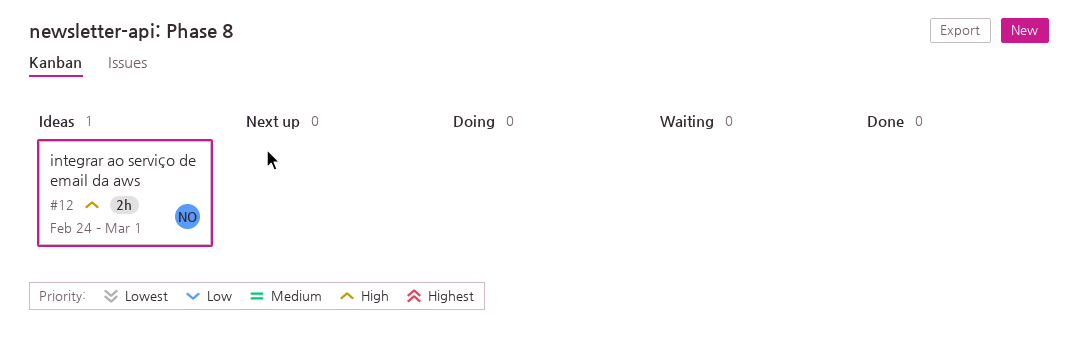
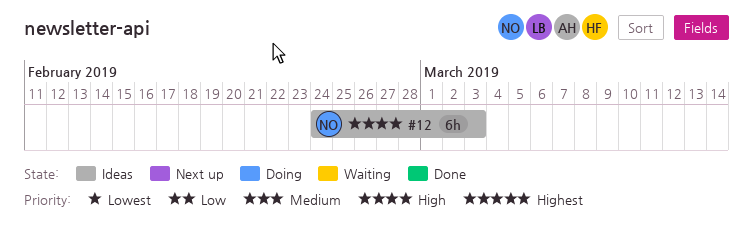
#12, estimate: 2h -> 6h
#12, due: Mar 1 -> Mar 3

